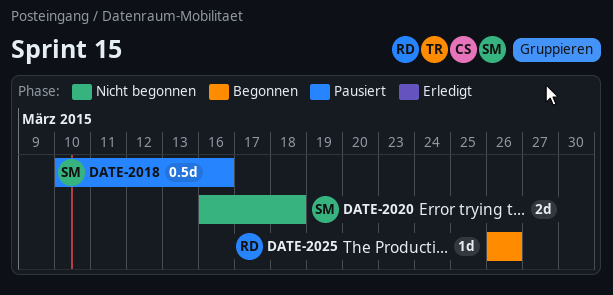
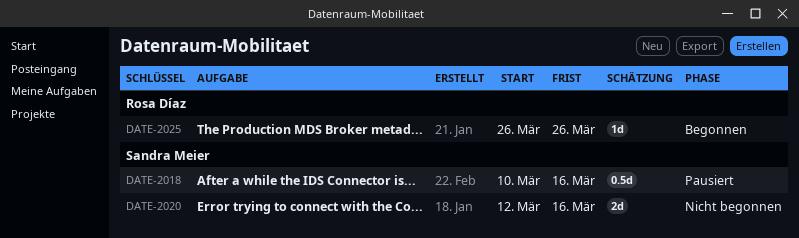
DATE-2020, start: Mar 16 -> Mar 12
DATE-2020, due: Mar 18 -> Mar 16

